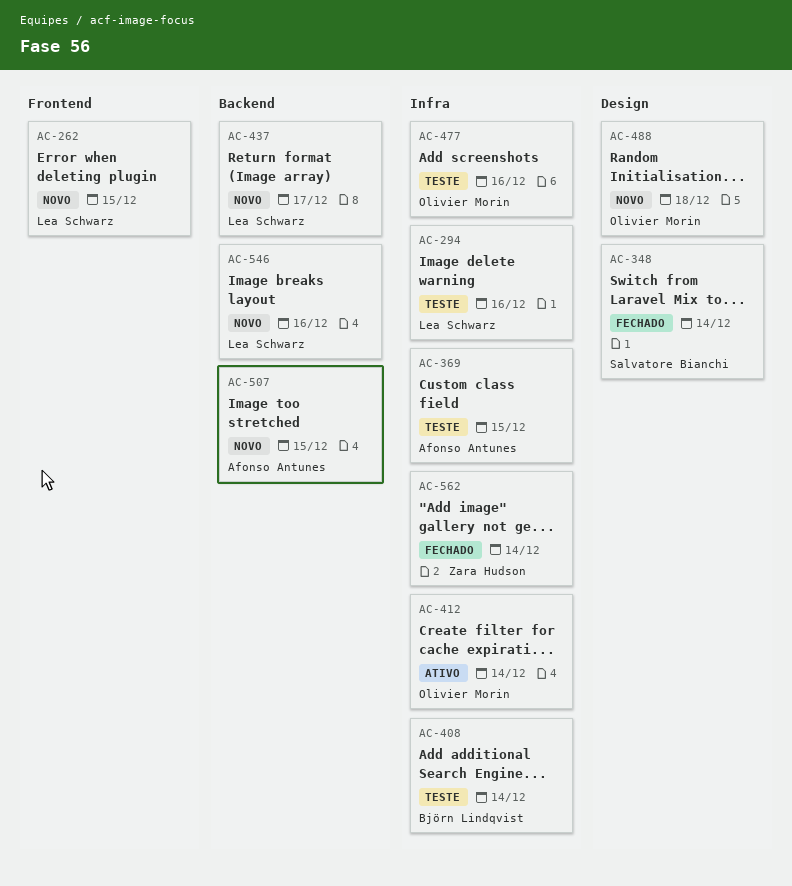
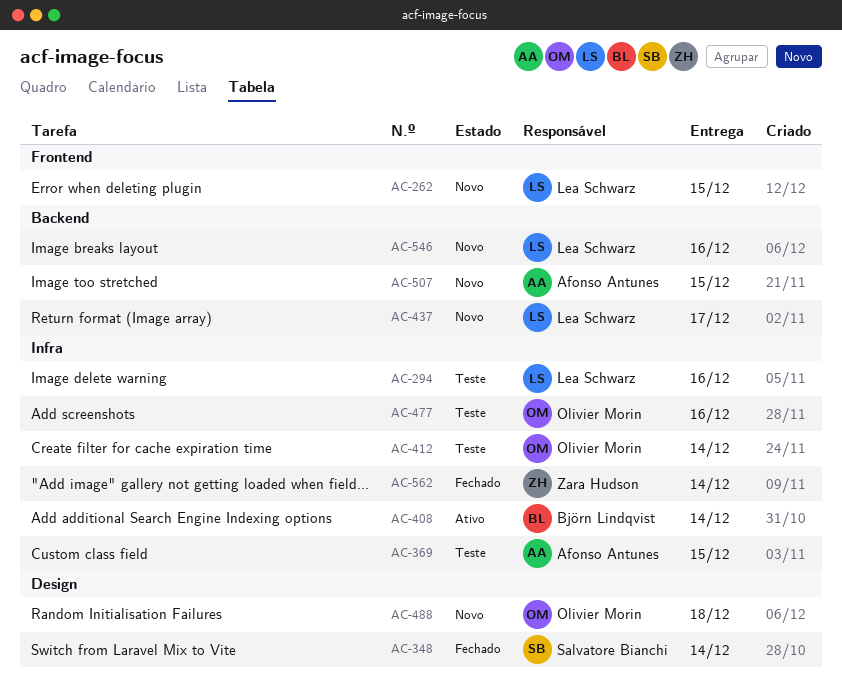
AC-408, status: Teste -> Ativo
AC-412, status: Ativo -> Teste

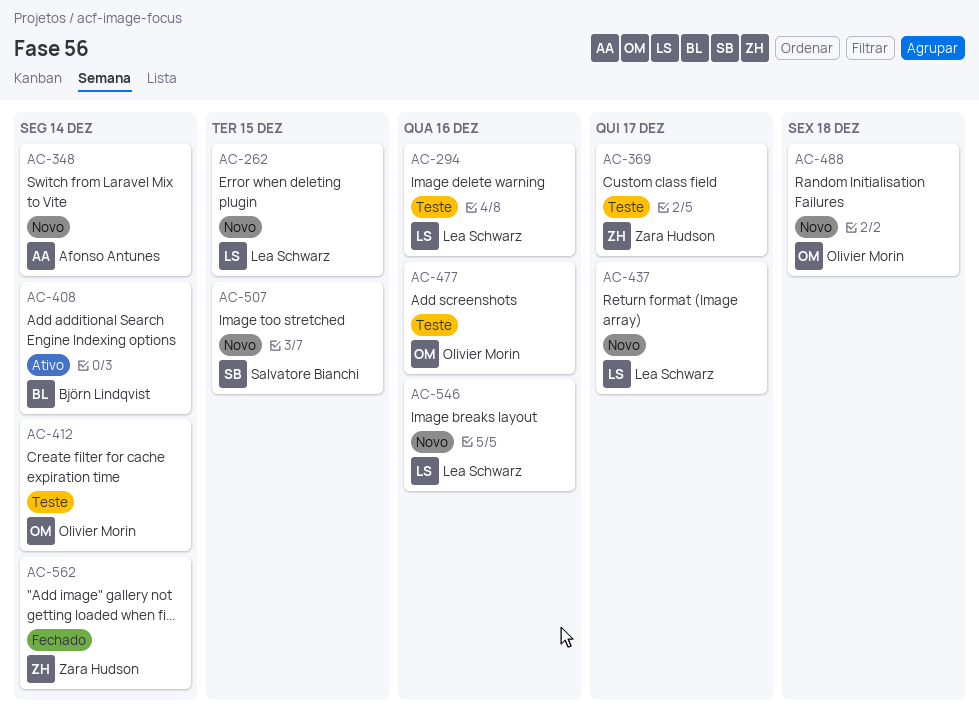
AC-348, status: Fechado -> Novo
AC-348, owner: Salvatore Bianchi -> Afonso Antunes
AC-369, owner: Afonso Antunes -> Zara Hudson
AC-369, due: Dec 15 -> Dec 17
AC-507, owner: Afonso Antunes -> Salvatore Bianchi

